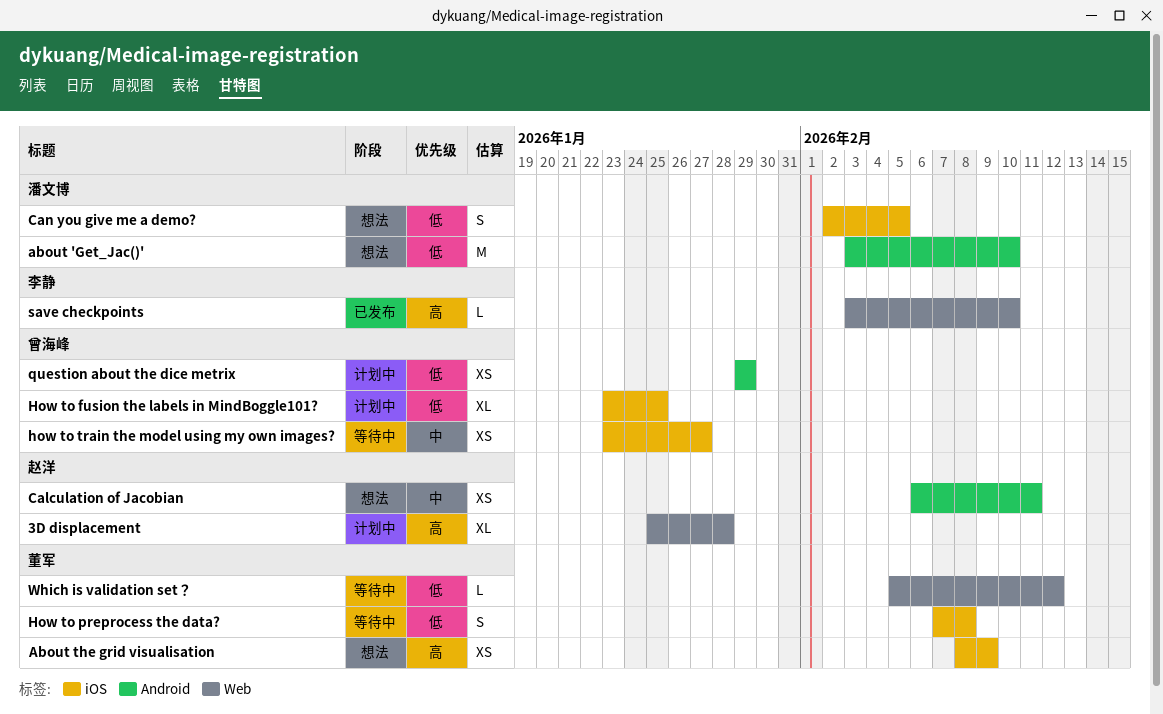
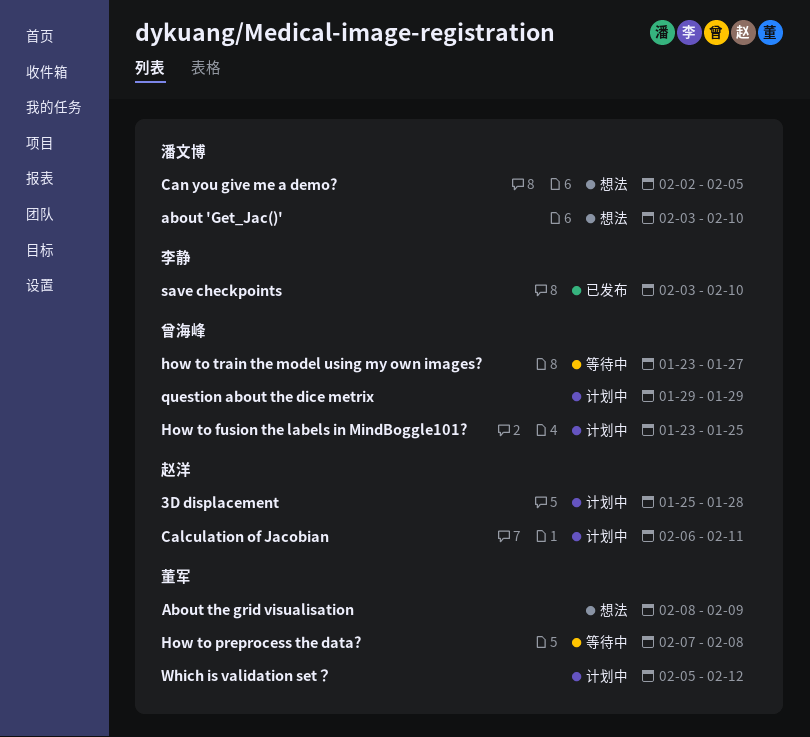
Calculation of Jacobian, status: 想法 -> 计划中
Which is validation set？, status: 等待中 -> 计划中

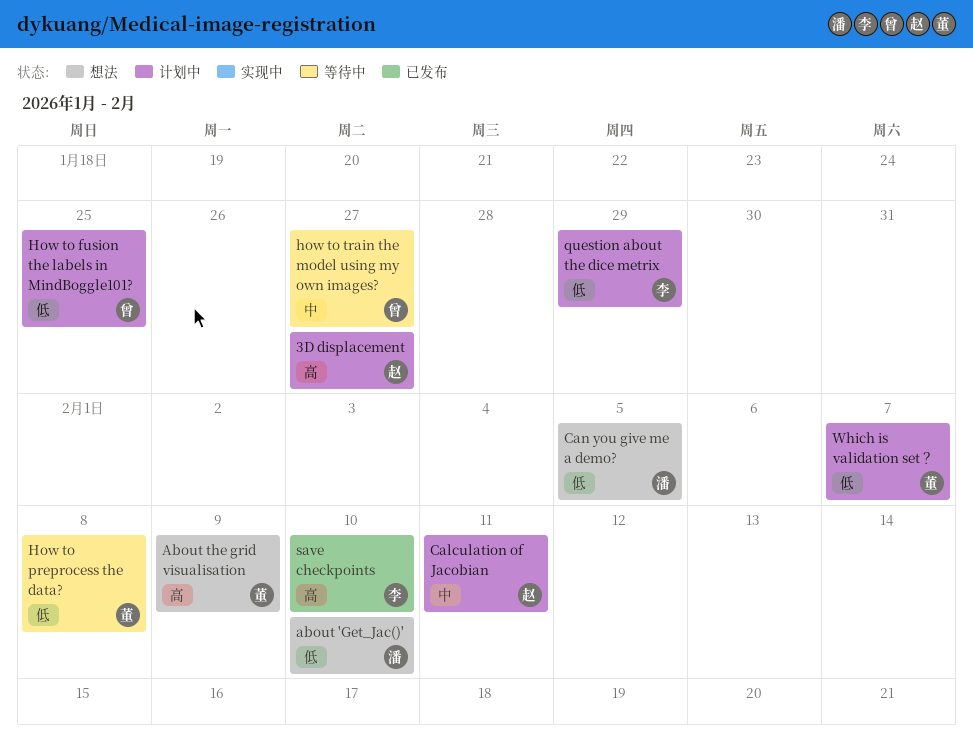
3D displacement, due: Jan 28 -> Jan 27
question about the dice metrix, owner: 曾海峰 -> 李静
Which is validation set？, due: Feb 12 -> Feb 7

